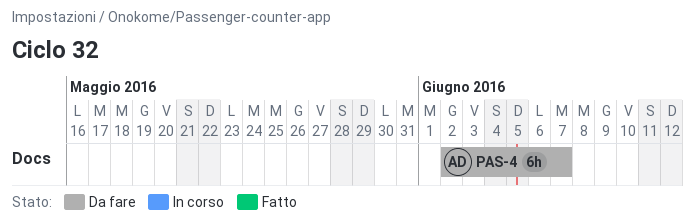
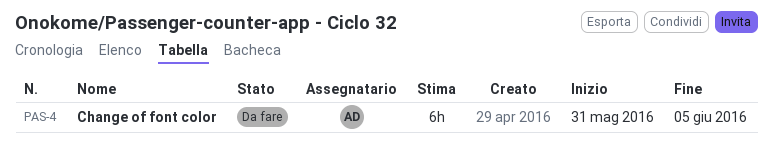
PAS-4, start: Jun 2 -> May 31
PAS-4, due: Jun 7 -> Jun 5

